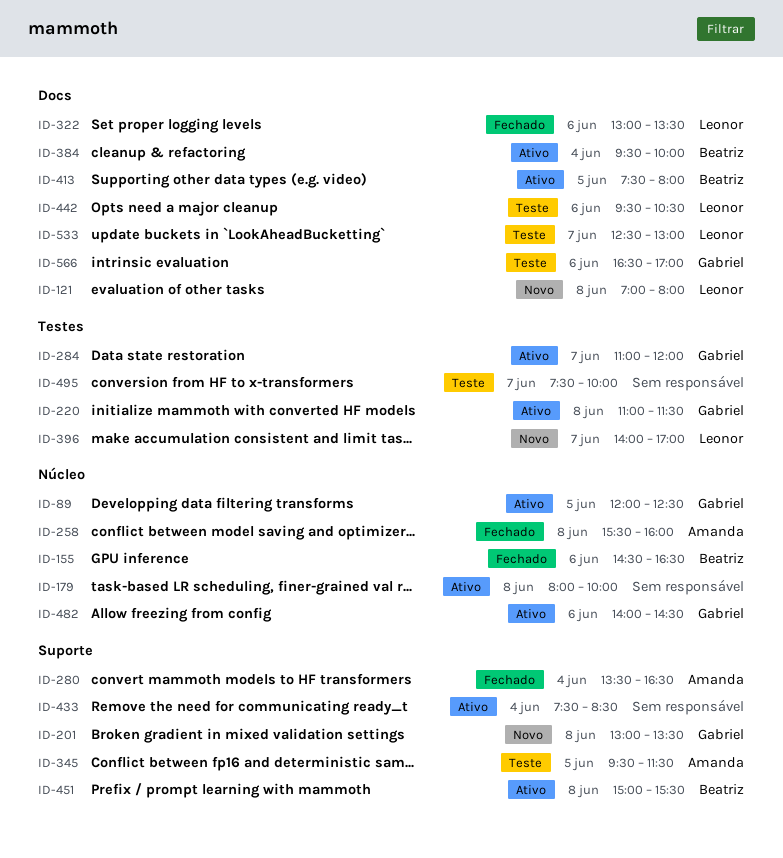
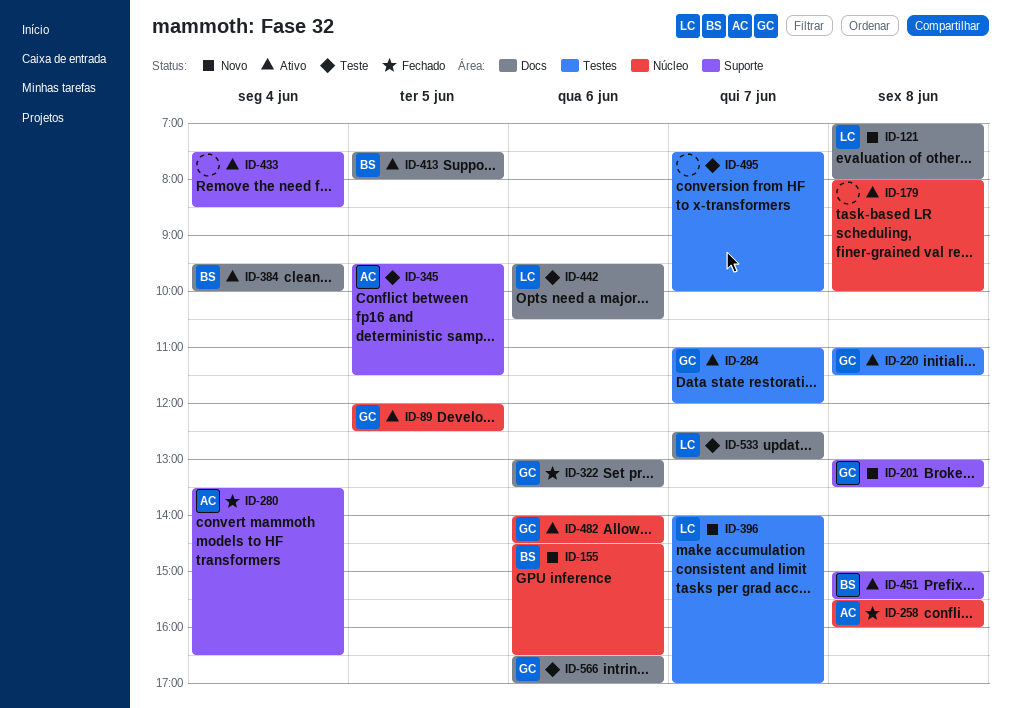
ID-155, status: Fechado -> Novo
ID-322, owner: Leonor -> Gabriel

